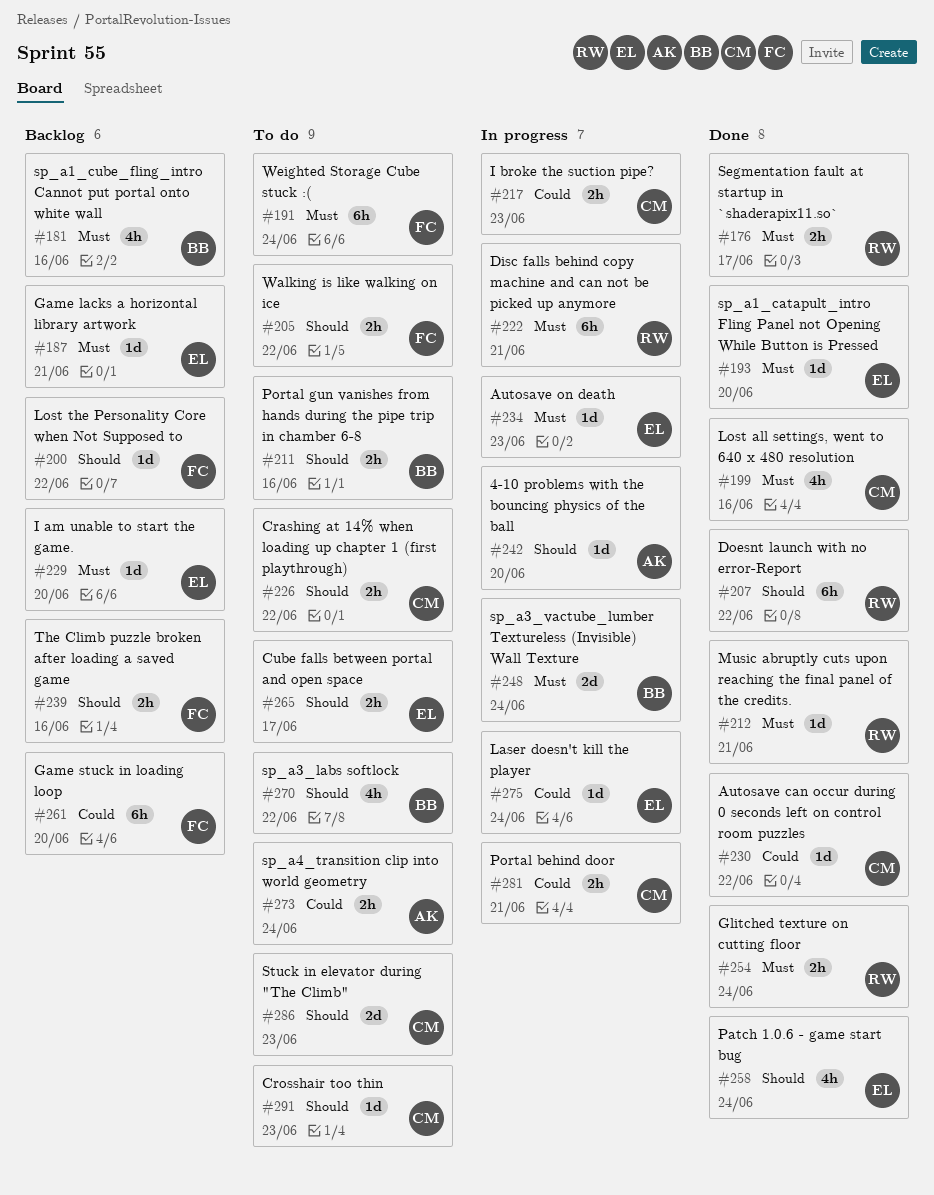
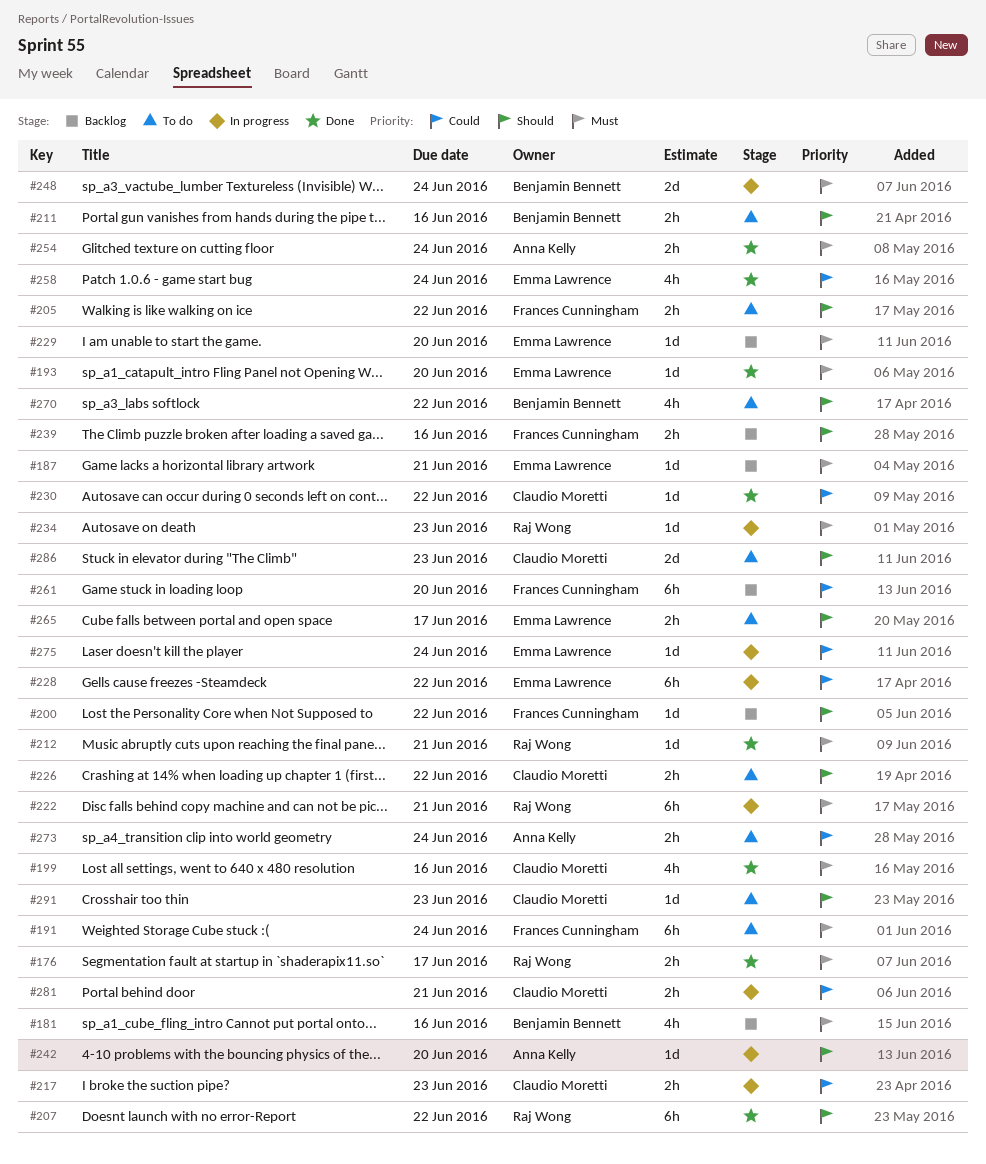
#228: none -> present
#234, owner: Emma Lawrence -> Raj Wong
#254, owner: Raj Wong -> Anna Kelly
#258, priority: Should -> Could

